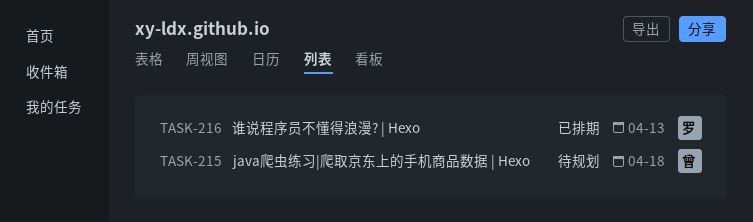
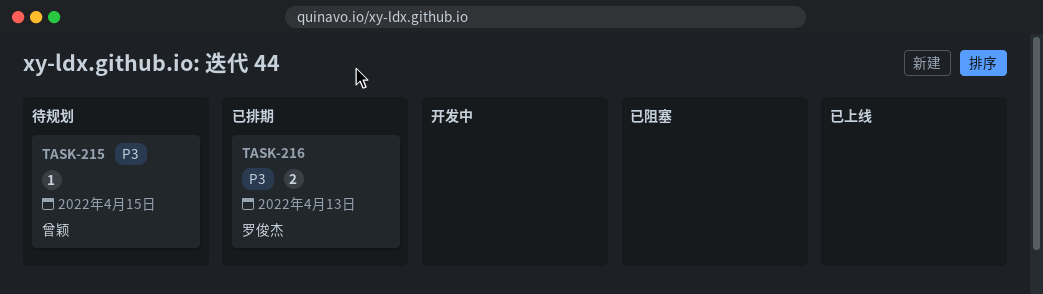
TASK-215, due: Apr 18 -> Apr 15

